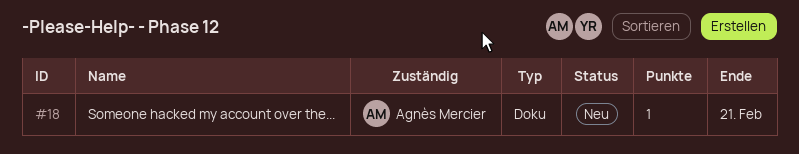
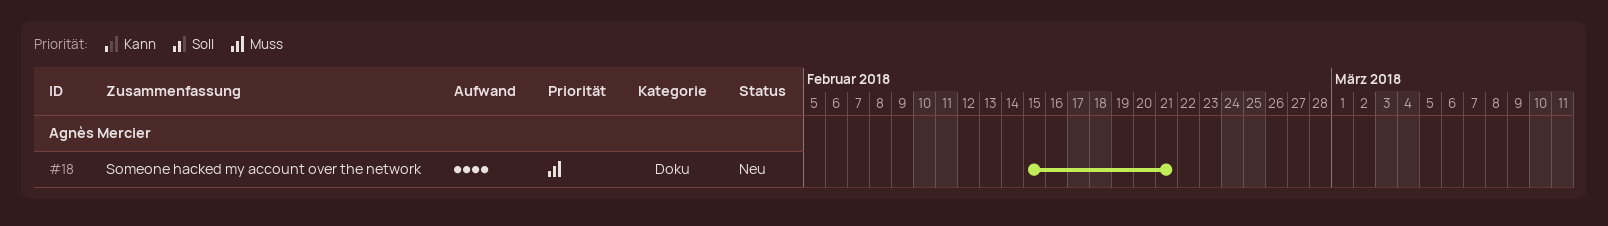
#18, estimate: 1 -> 4

